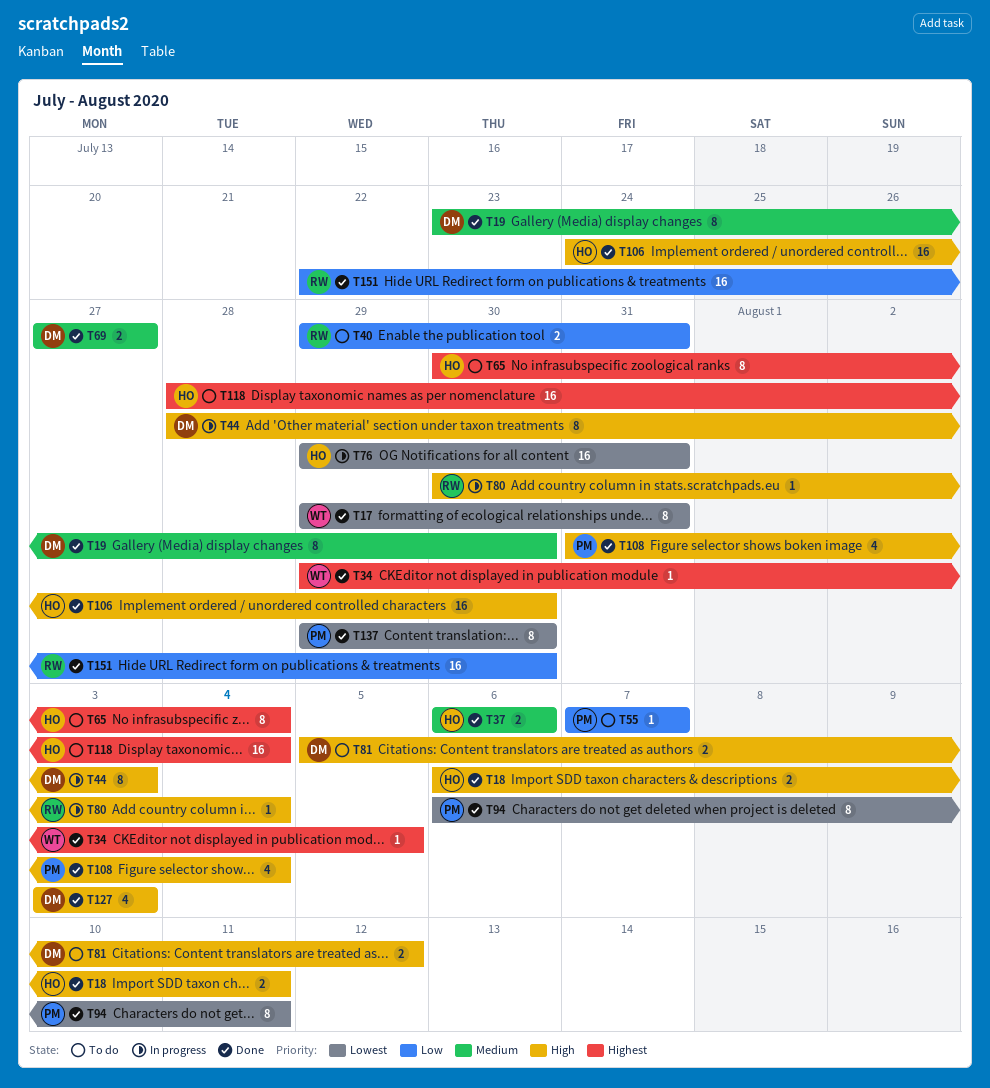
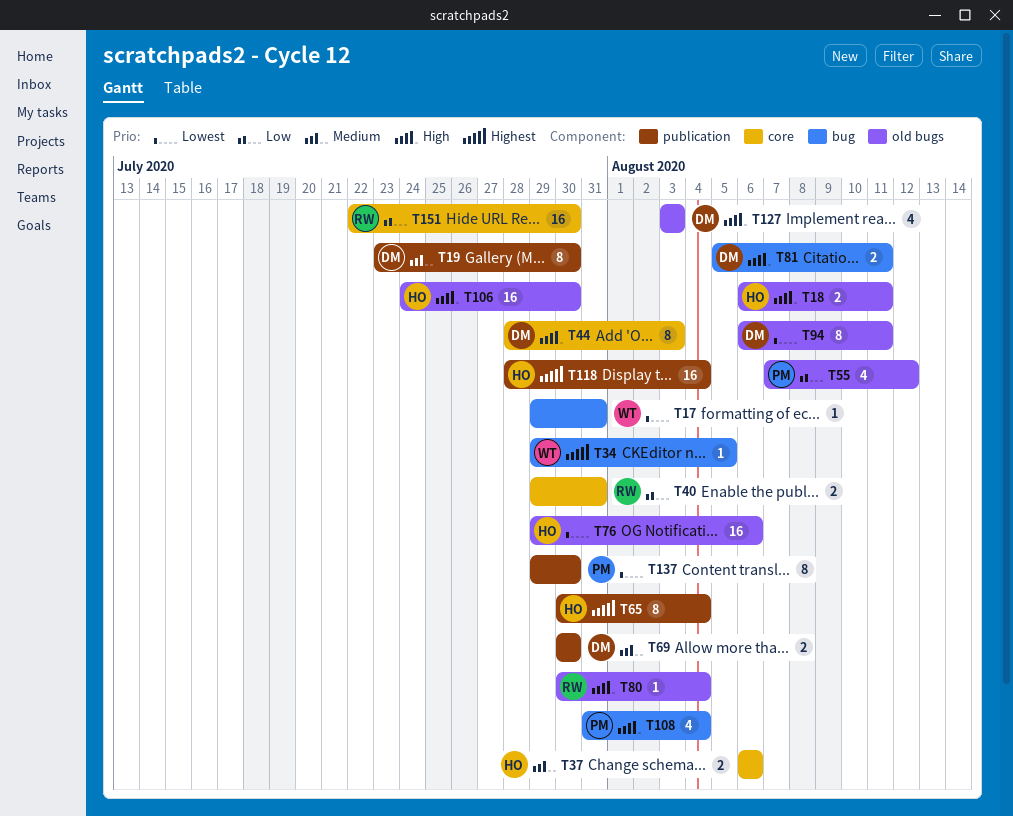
T17, estimate: 8 -> 1
T55, estimate: 1 -> 4
T55, due: Aug 7 -> Aug 12
T69, start: Jul 27 -> Jul 30
T69, due: Jul 27 -> Jul 30
T76, due: Jul 31 -> Aug 6
T81, due: Aug 12 -> Aug 11
T94, owner: PM -> DM

